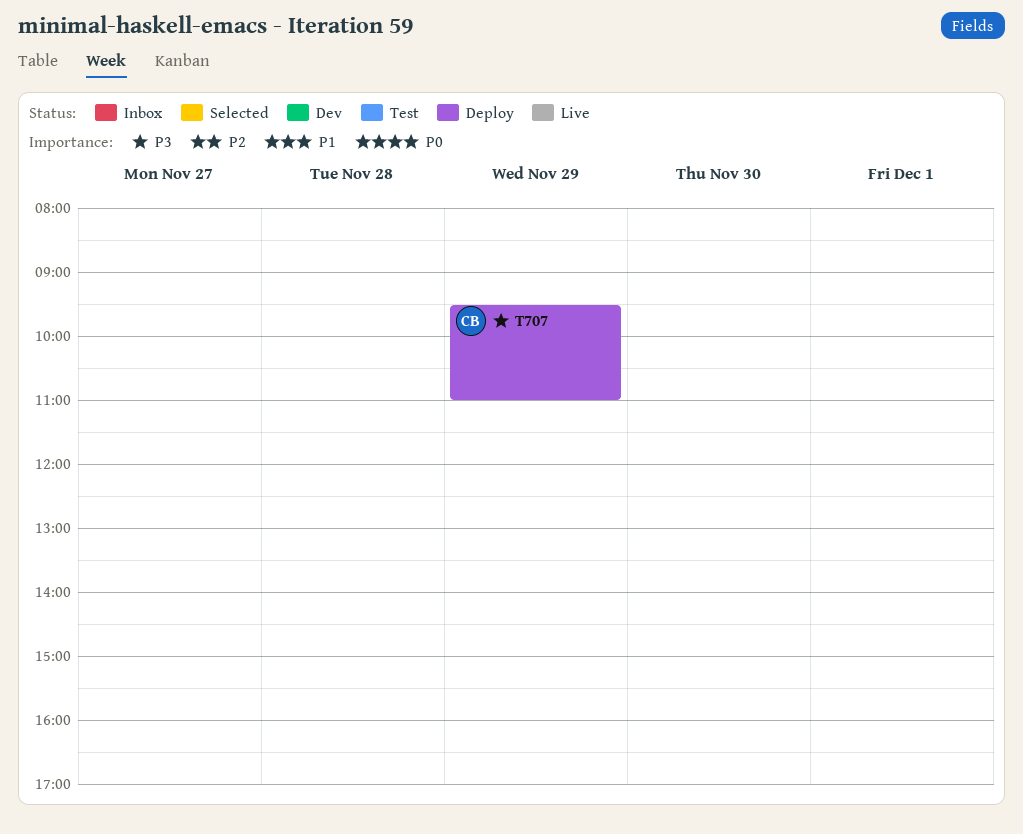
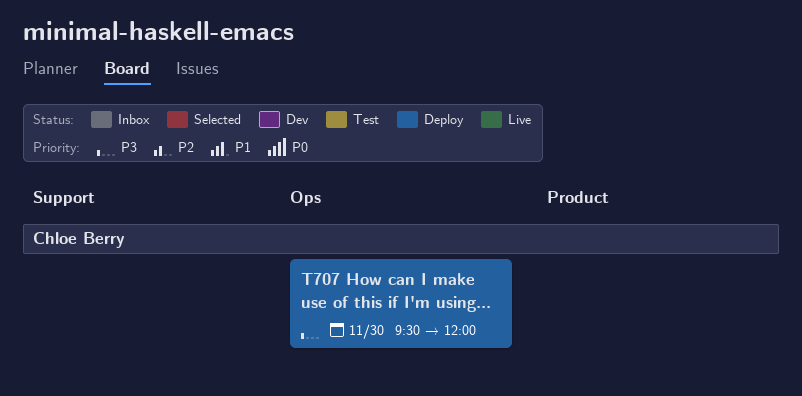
T707, day: Nov 29 -> Nov 30
T707, ends: 11:00 -> 12:00

